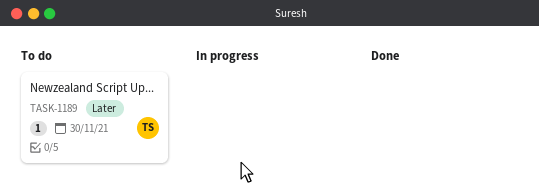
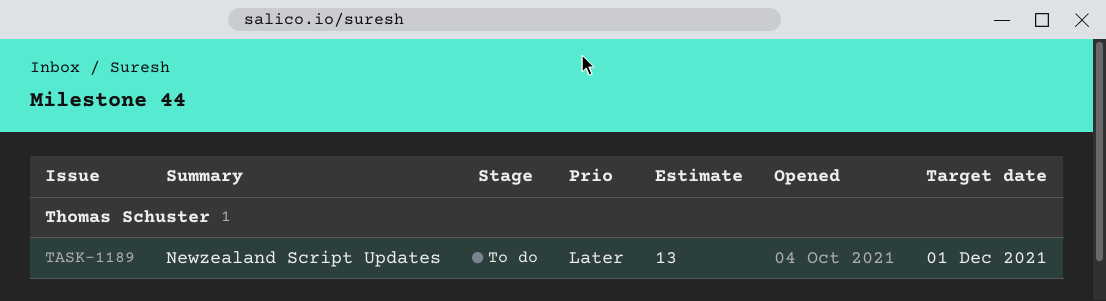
TASK-1189, estimate: 1 -> 13
TASK-1189, due: Nov 30 -> Dec 1

